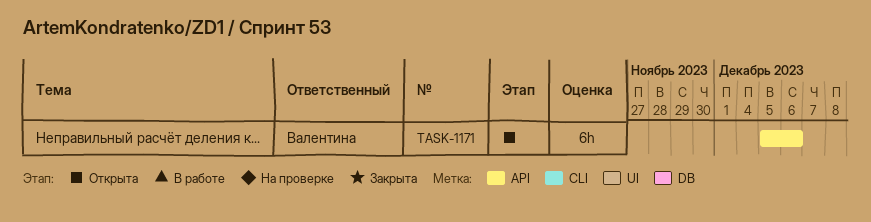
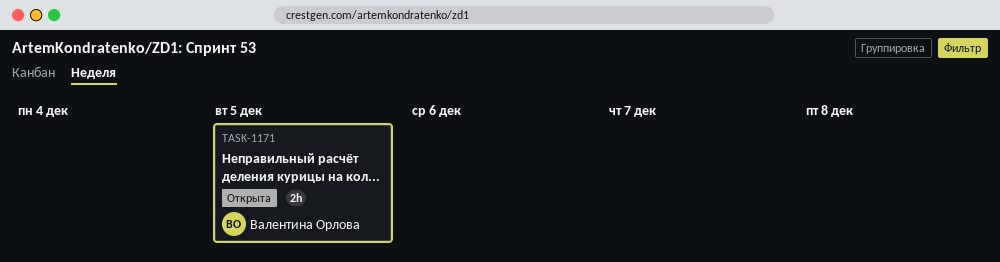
TASK-1171, estimate: 6h -> 2h
TASK-1171, due: Dec 6 -> Dec 5

